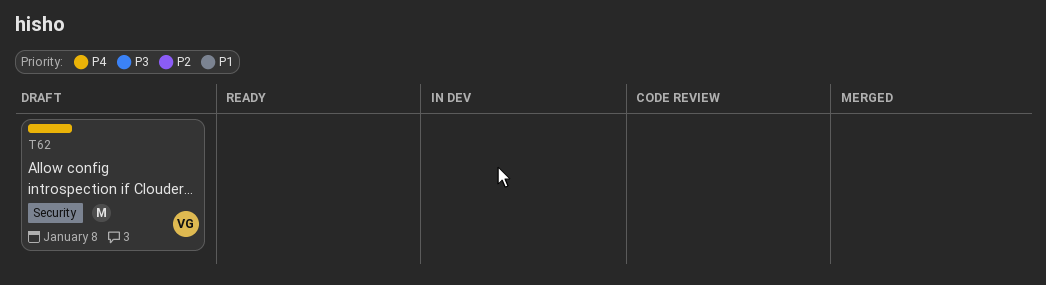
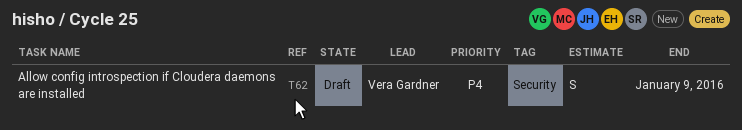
T62, estimate: M -> S
T62, due: Jan 8 -> Jan 9

